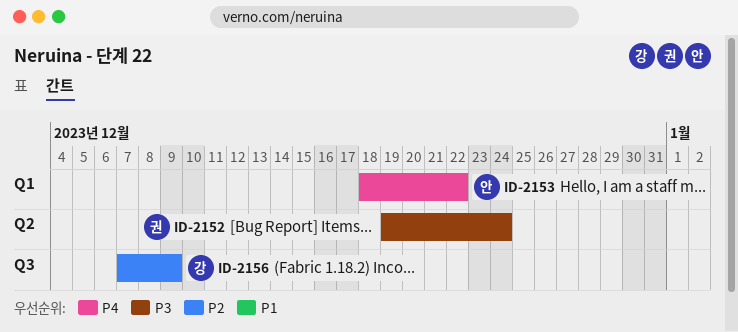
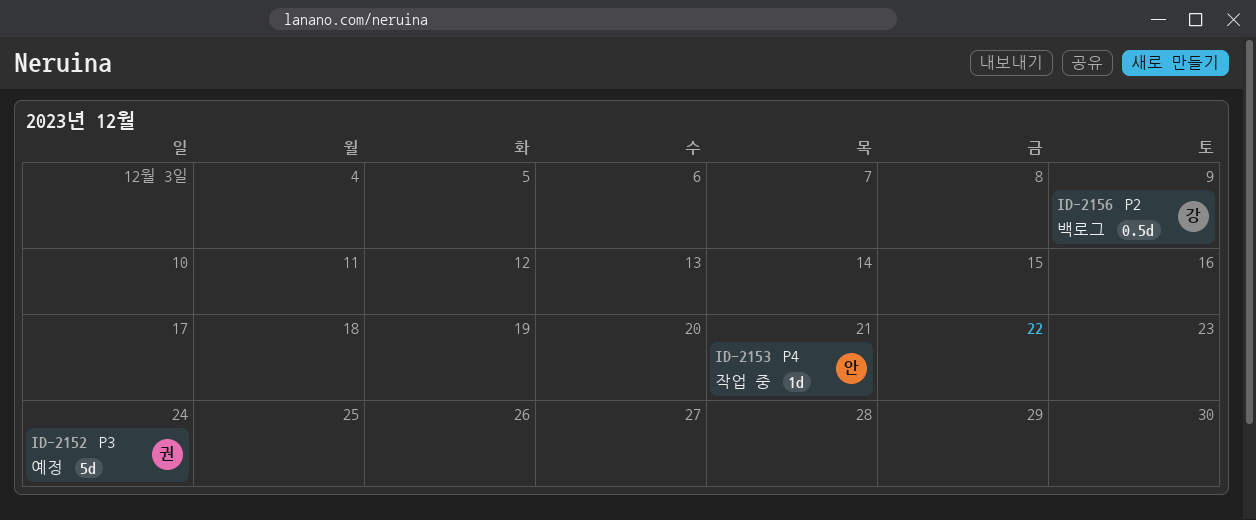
ID-2153, due: Dec 22 -> Dec 21

